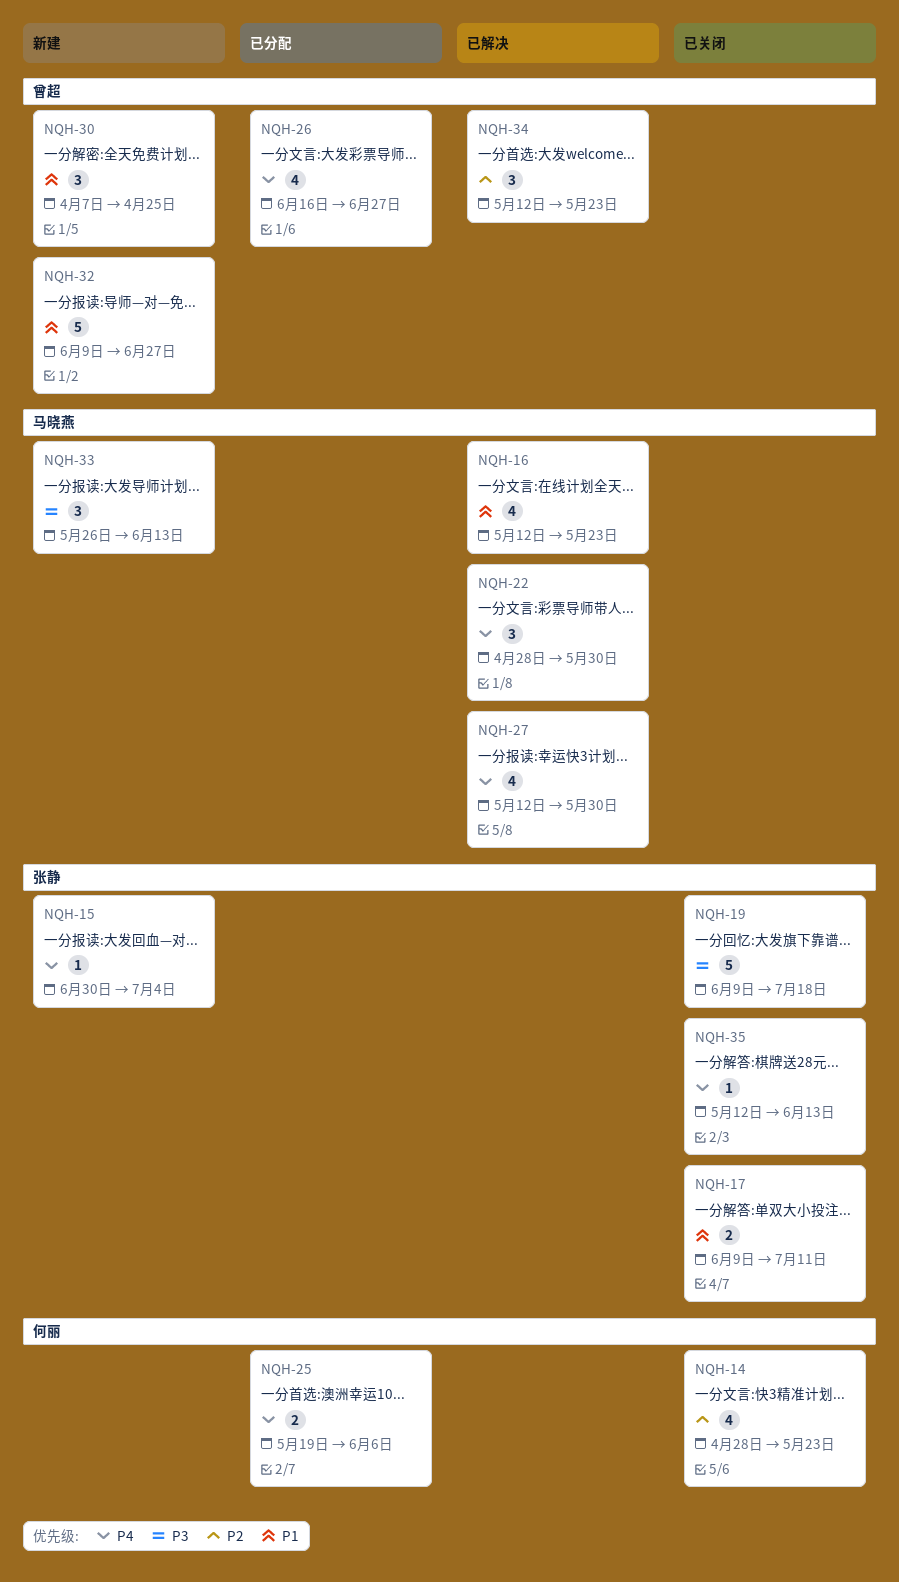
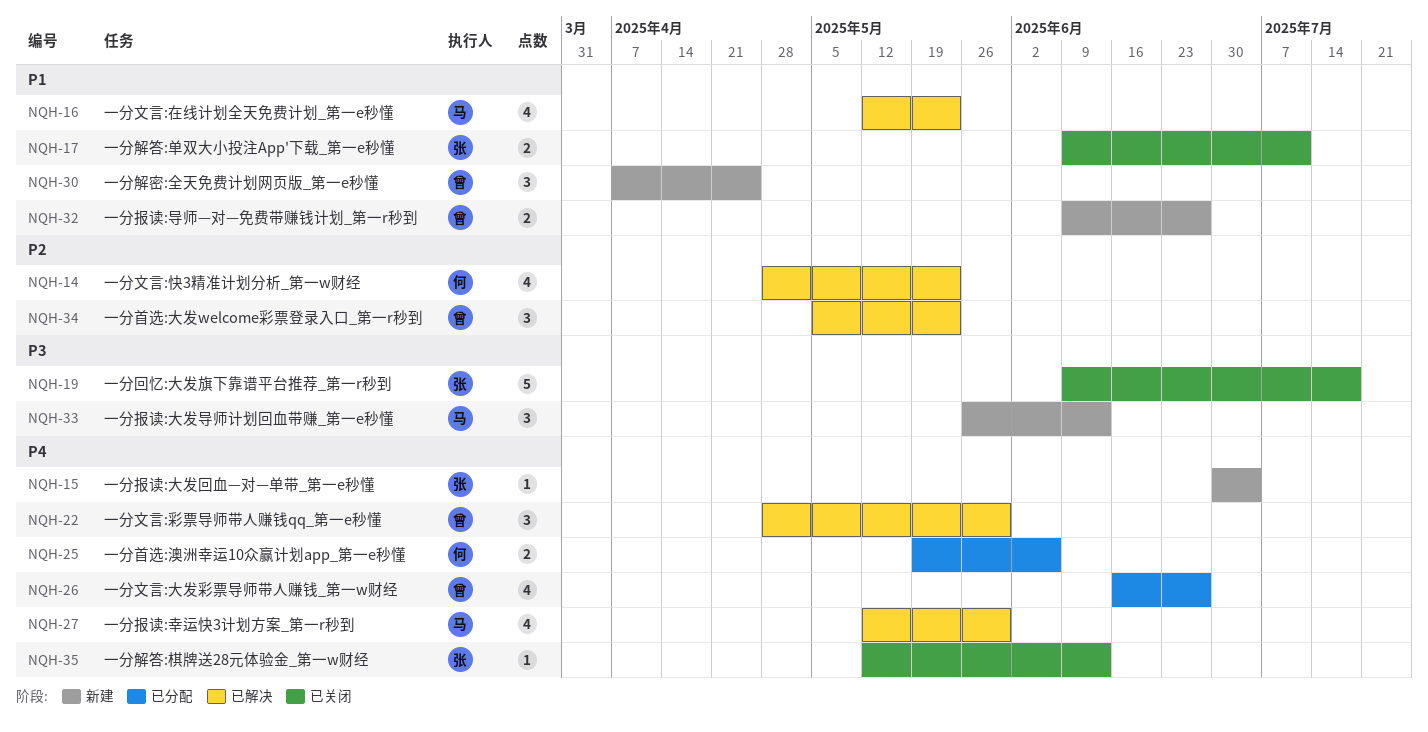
NQH-14, status: 已关闭 -> 已解决
NQH-22, owner: 马晓燕 -> 曾超
NQH-32, estimate: 5 -> 2
NQH-34, start: May 12 -> May 5

